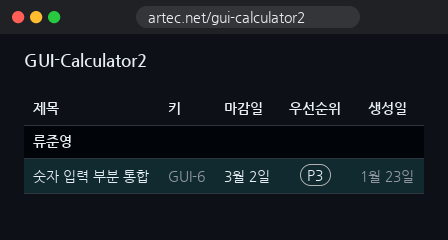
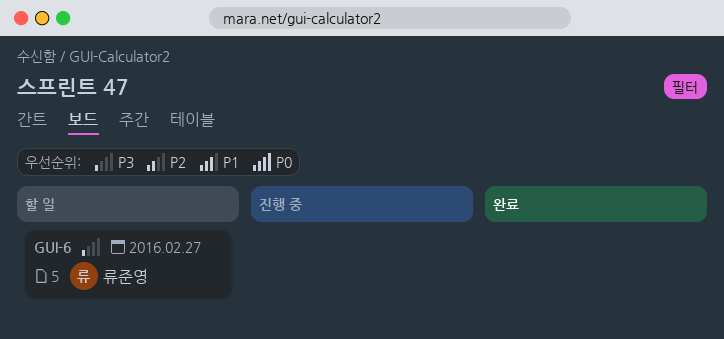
GUI-6, due: Mar 2 -> Feb 27

